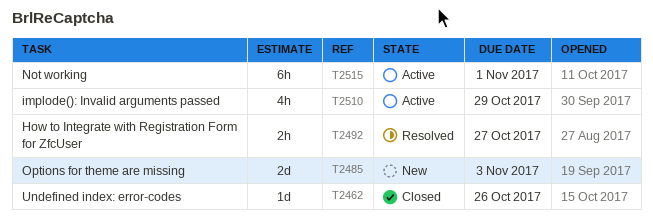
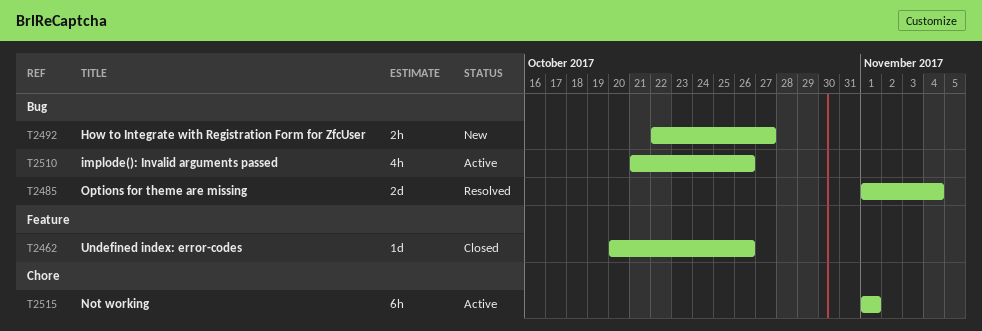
T2485, status: New -> Resolved
T2485, due: Nov 3 -> Nov 4
T2492, status: Resolved -> New
T2510, due: Oct 29 -> Oct 26

